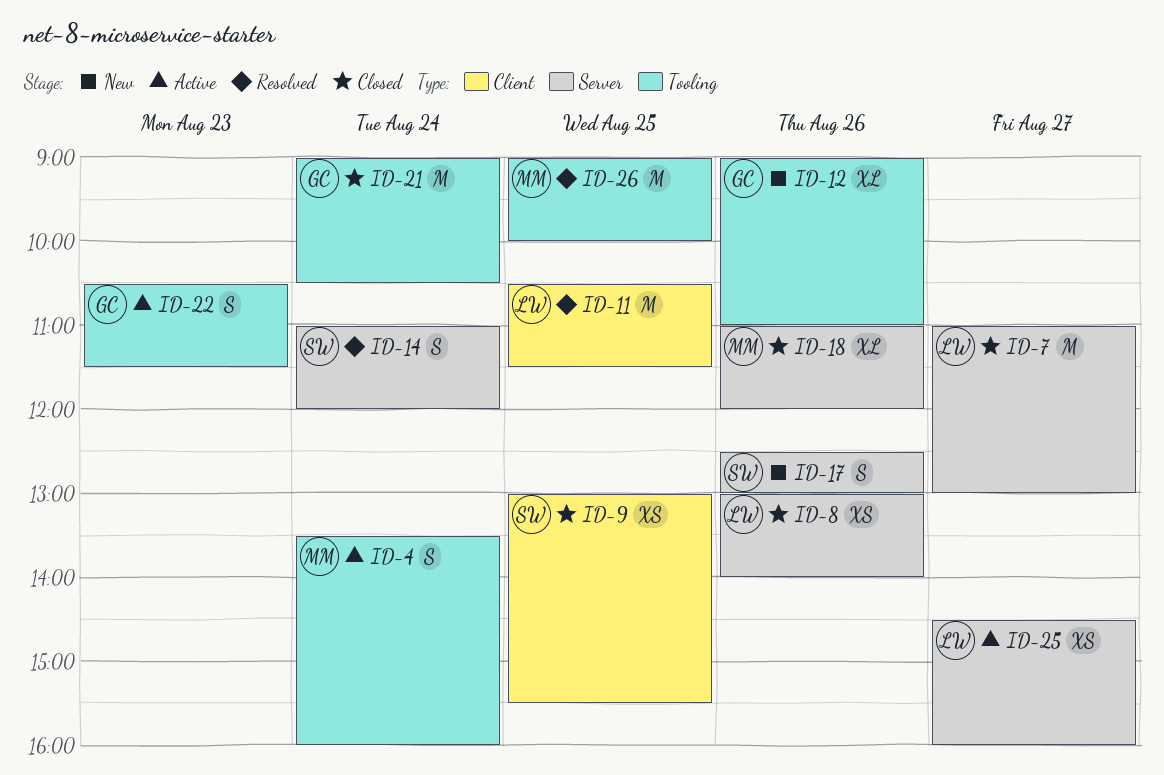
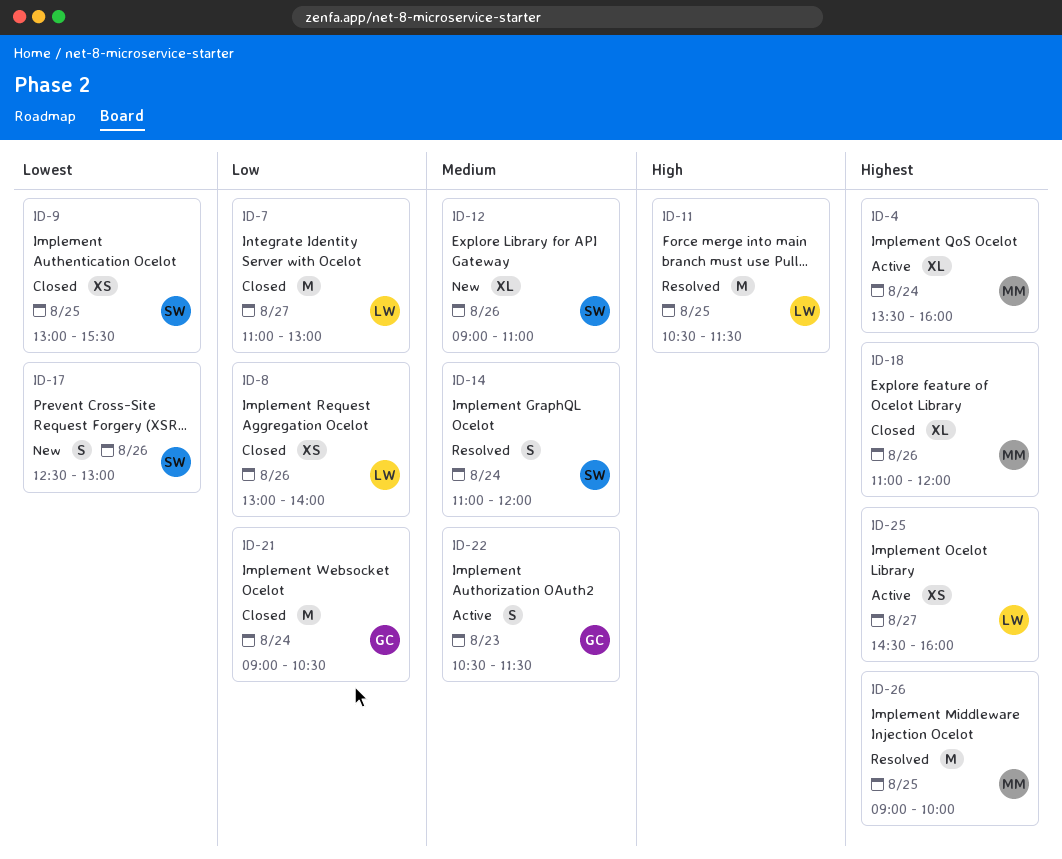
ID-4, estimate: S -> XL
ID-12, owner: GC -> SW

